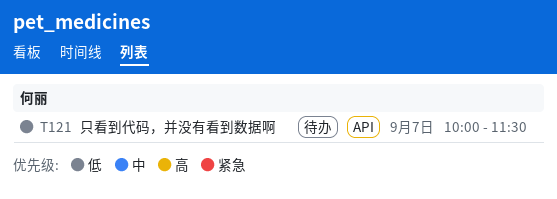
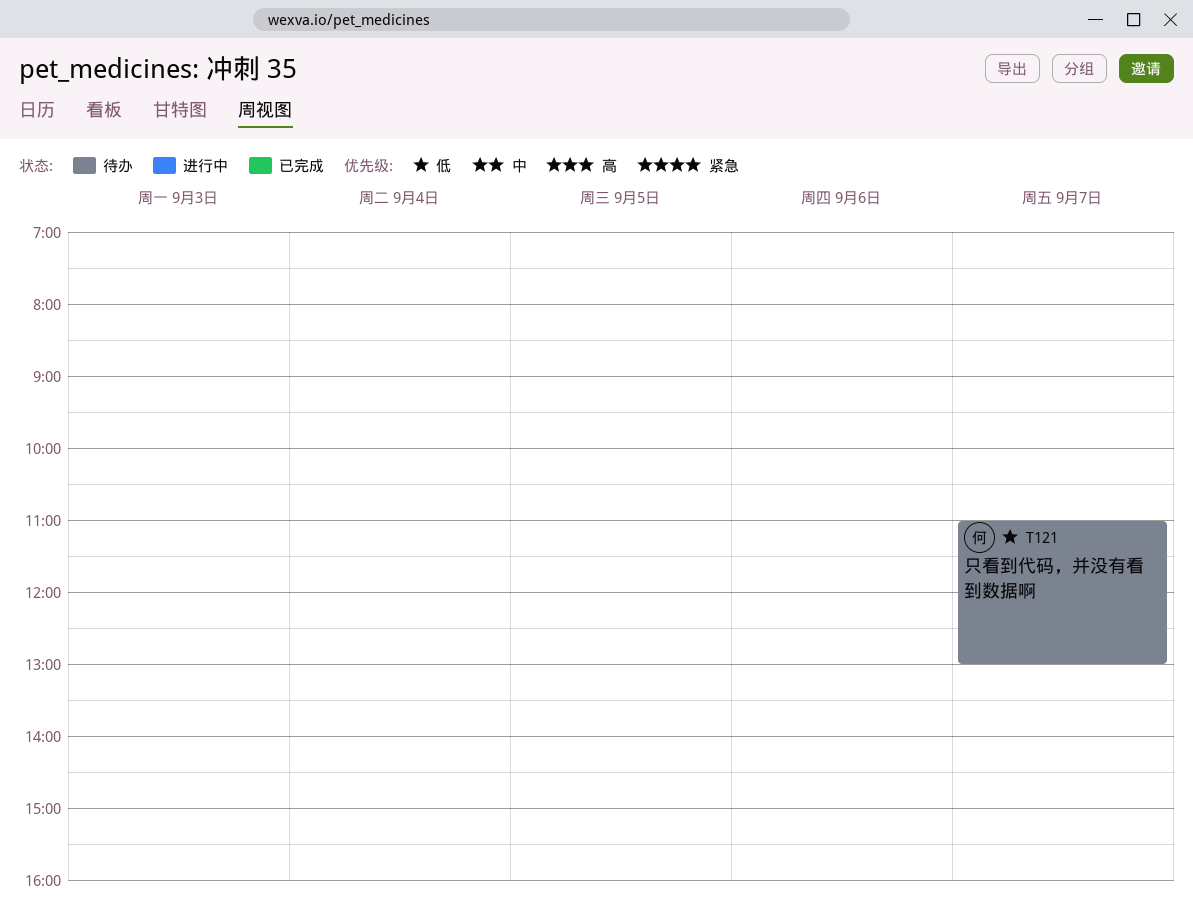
T121, begins: 10:00 -> 11:00
T121, ends: 11:30 -> 13:00

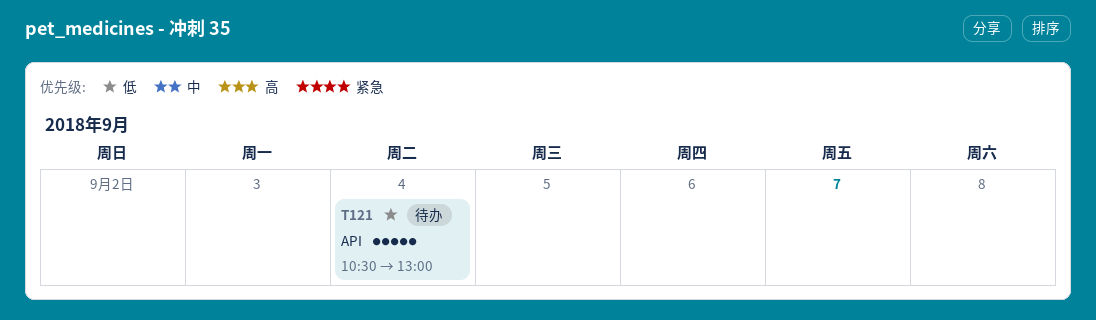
T121, day: Sep 7 -> Sep 4
T121, begins: 11:00 -> 10:30

